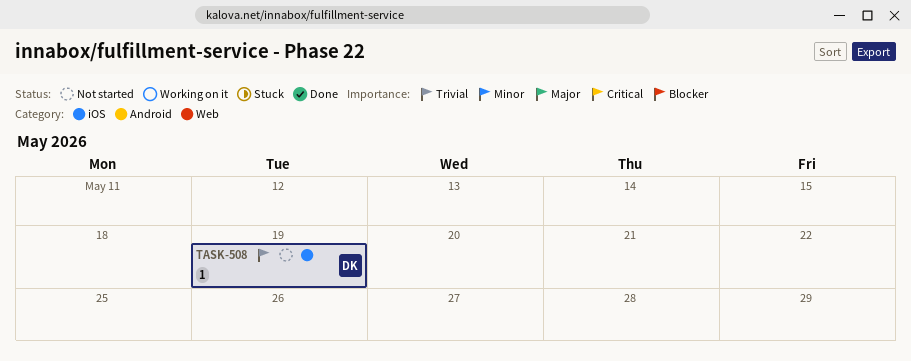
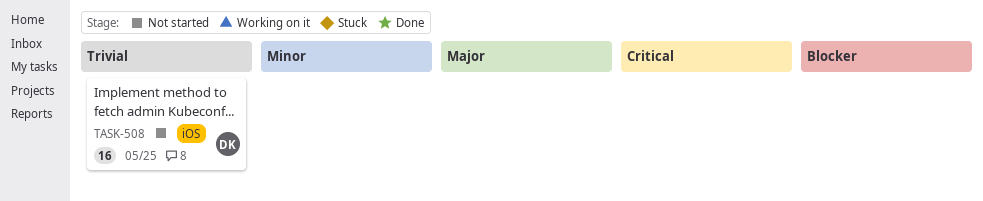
TASK-508, estimate: 1 -> 16
TASK-508, due: May 19 -> May 25

